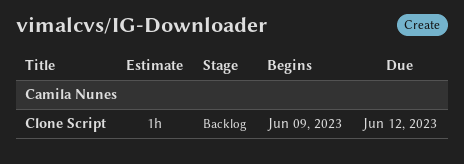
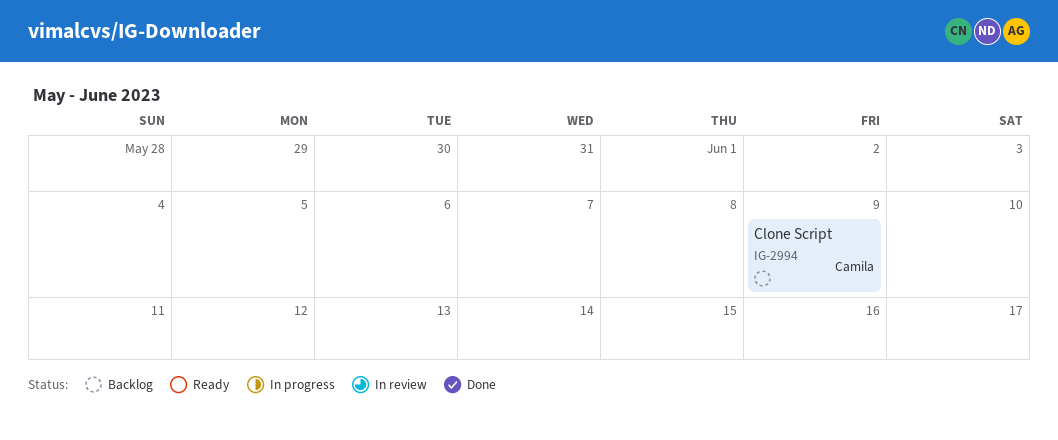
Clone Script, due: Jun 12 -> Jun 9

